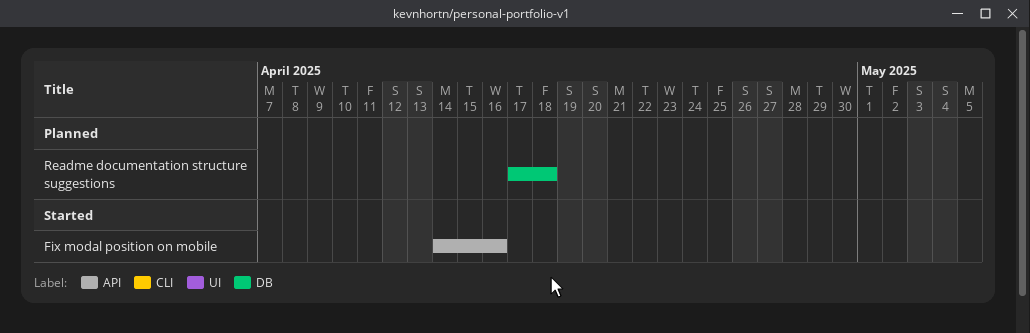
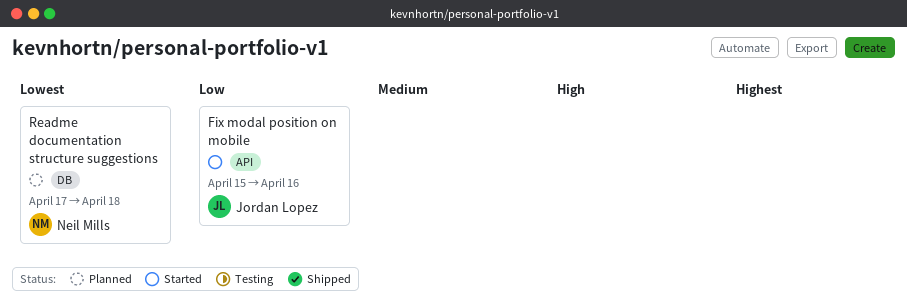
Fix modal position on mobile, start: Apr 14 -> Apr 15

